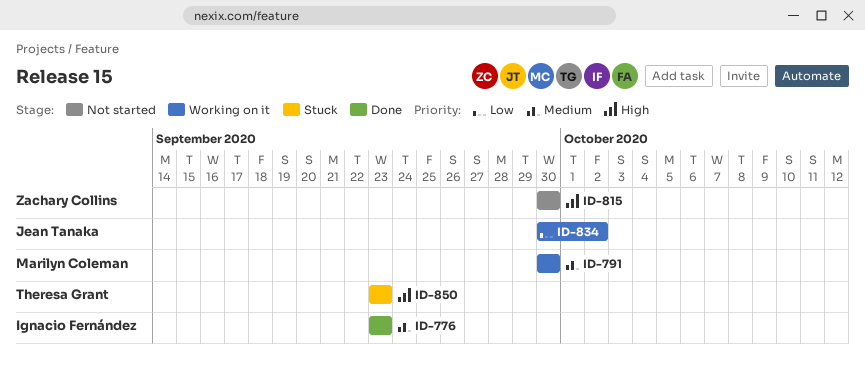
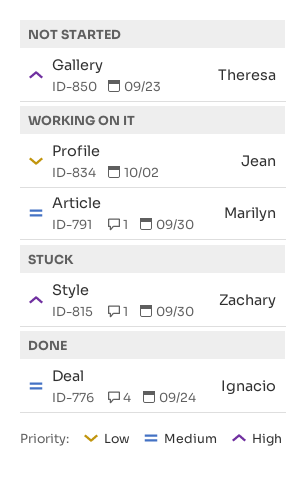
ID-776, due: Sep 23 -> Sep 24
ID-815, status: Not started -> Stuck
ID-850, status: Stuck -> Not started

